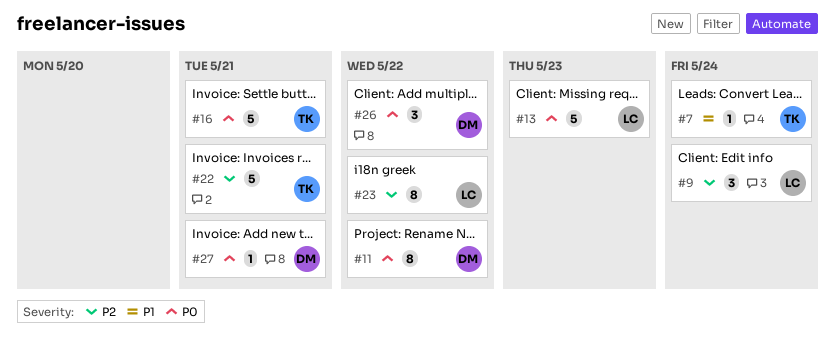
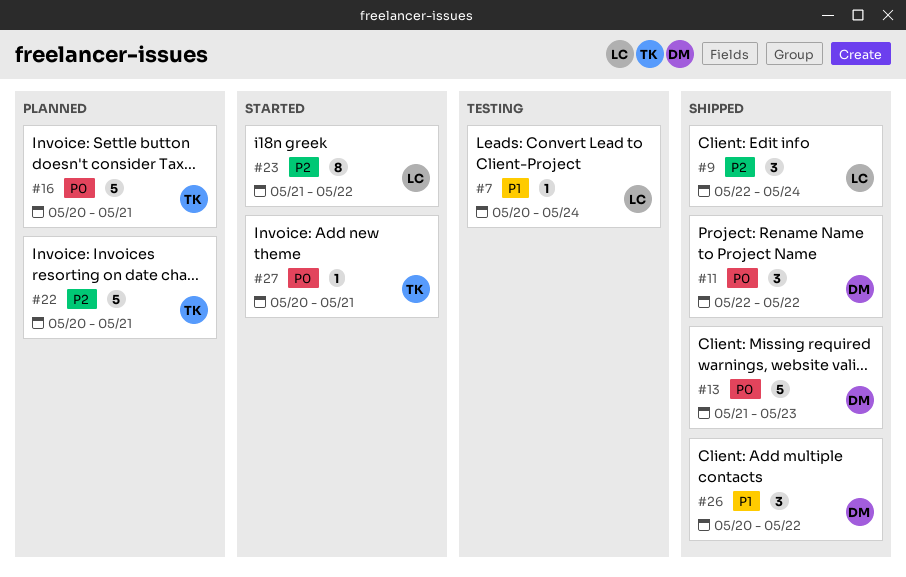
#7, owner: TK -> LC
#11, estimate: 8 -> 3
#13, owner: LC -> DM
#26, priority: P0 -> P1
#27, owner: DM -> TK

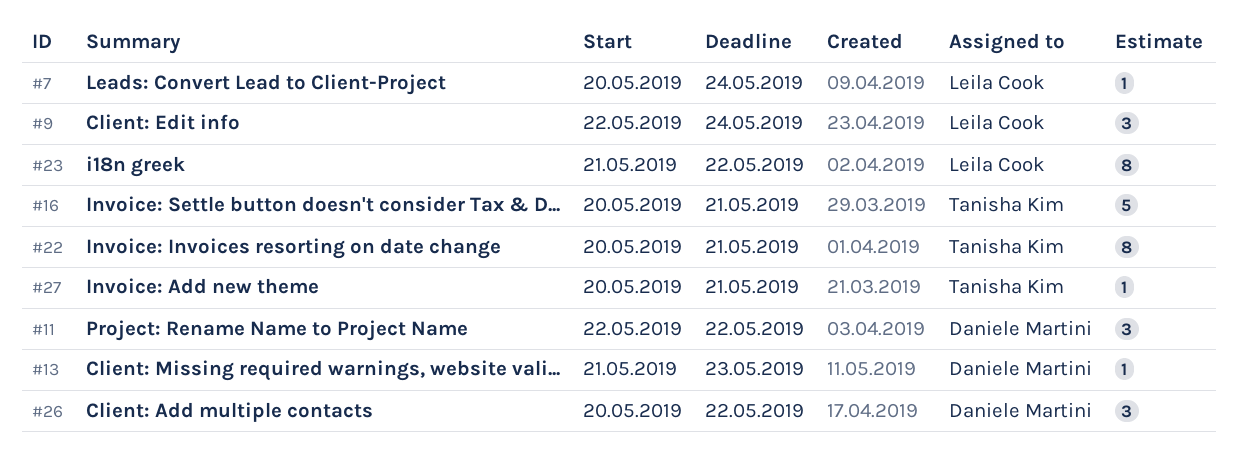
#13, estimate: 5 -> 1
#22, estimate: 5 -> 8

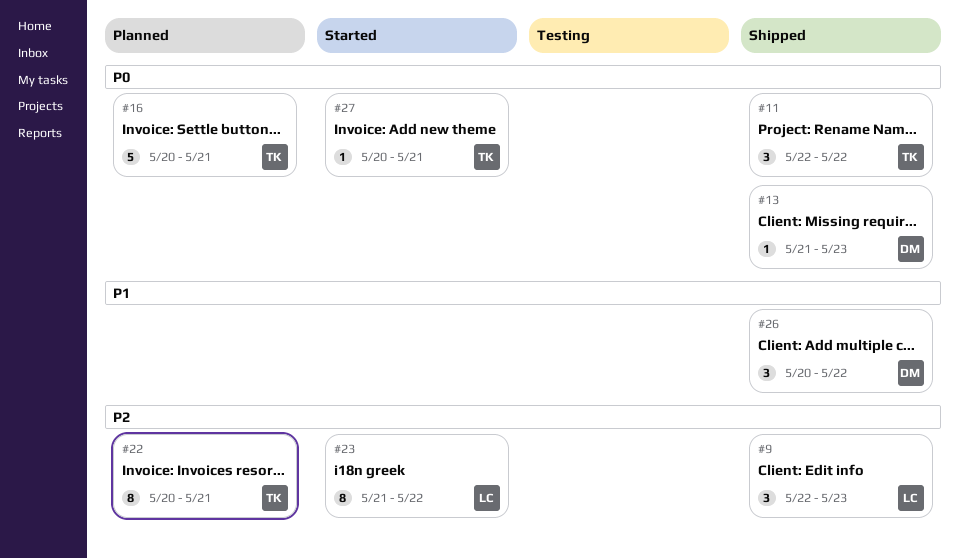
#7: present -> none
#9, due: May 24 -> May 23
#11, owner: Daniele Martini -> Tanisha Kim

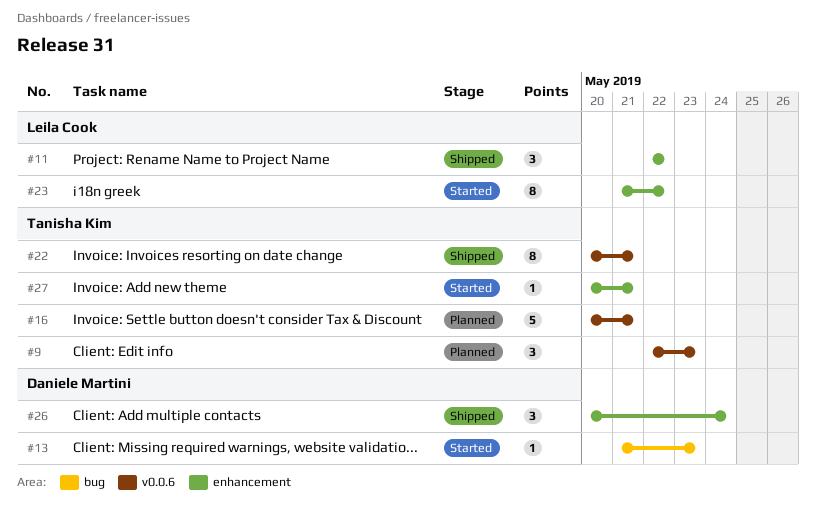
#9, status: Shipped -> Planned
#9, owner: Leila Cook -> Tanisha Kim
#11, owner: Tanisha Kim -> Leila Cook
#13, status: Shipped -> Started
#22, status: Planned -> Shipped
#26, due: May 22 -> May 24

